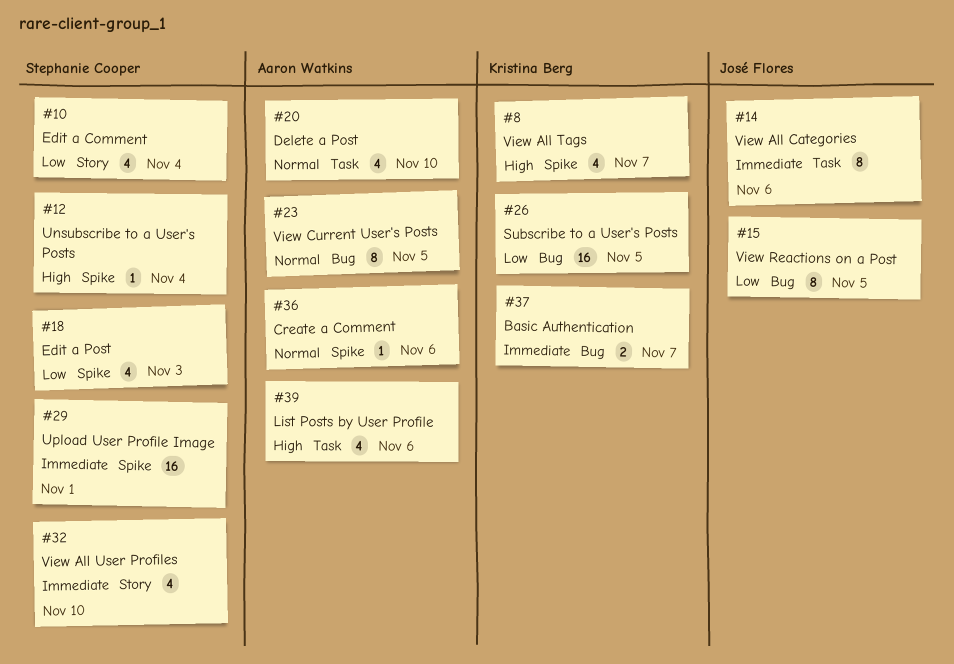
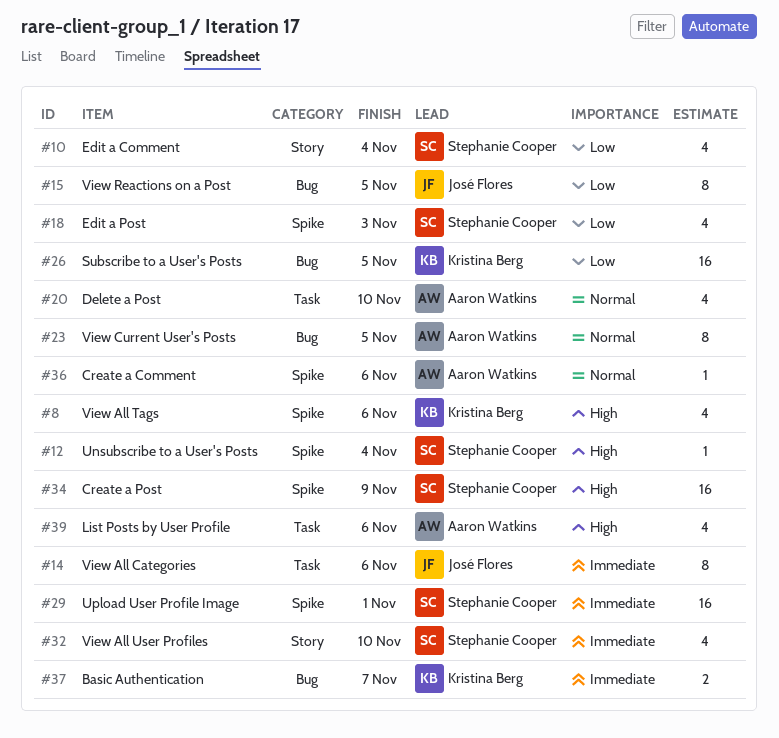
#8, due: Nov 7 -> Nov 6
#34: none -> present

